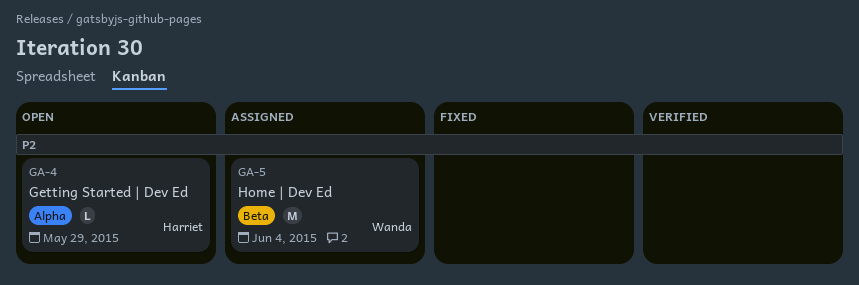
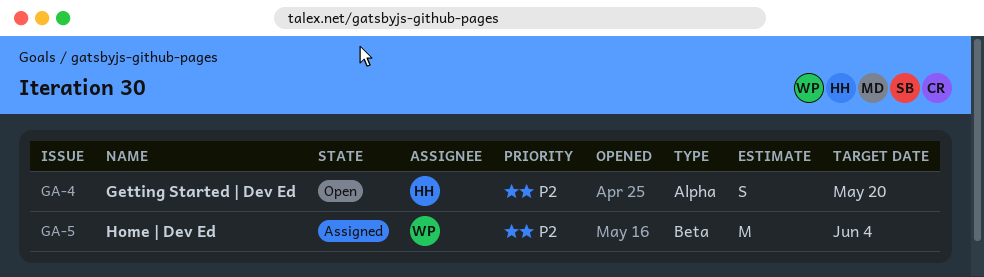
GA-4, estimate: L -> S
GA-4, due: May 29 -> May 20

